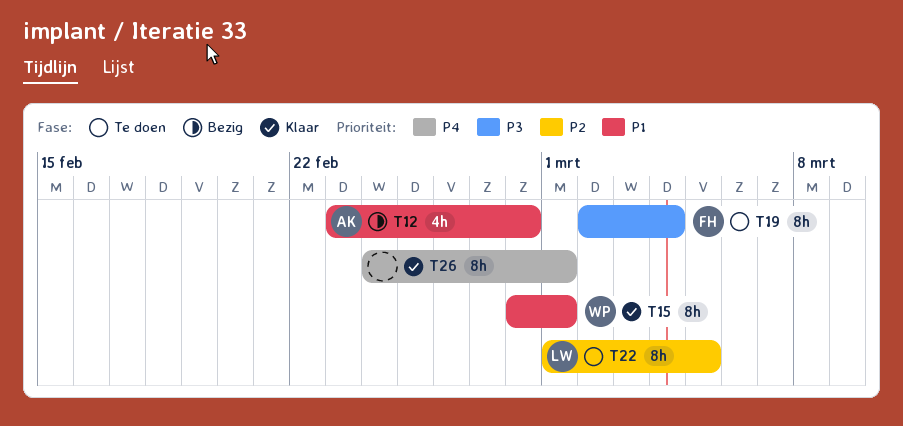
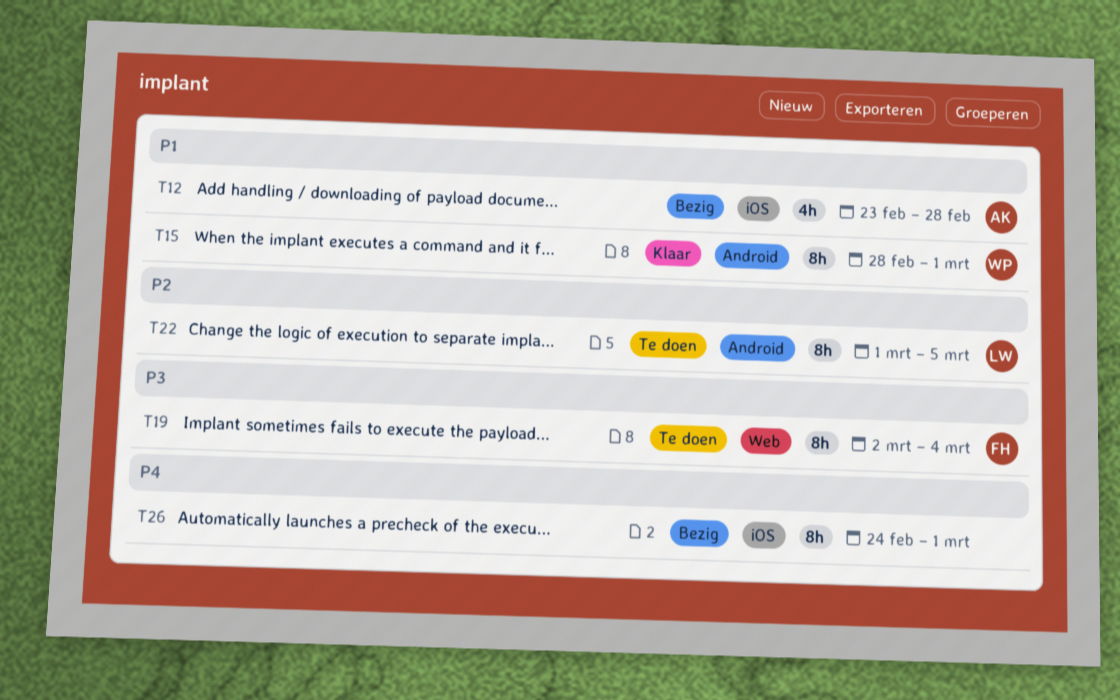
T26, status: Klaar -> Bezig

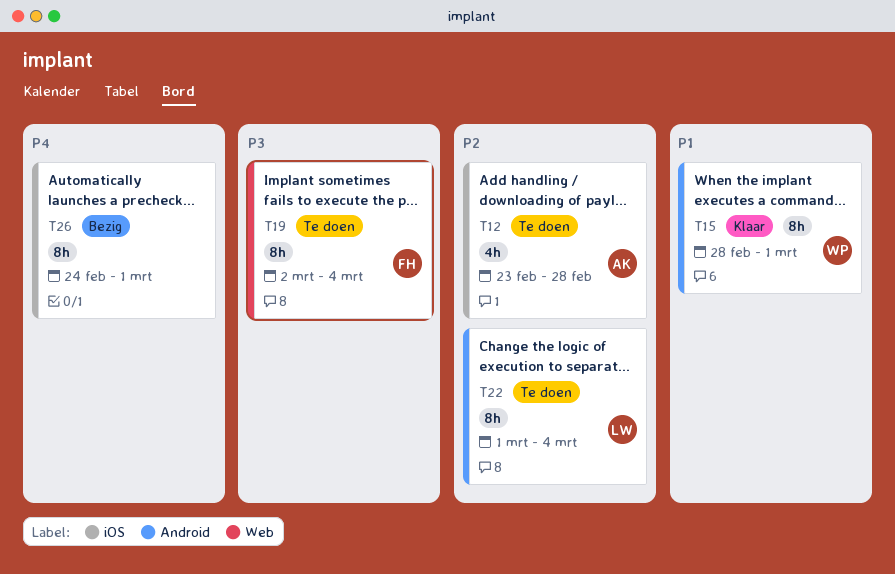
T12, status: Bezig -> Te doen
T12, priority: P1 -> P2
T22, due: Mar 5 -> Mar 4

